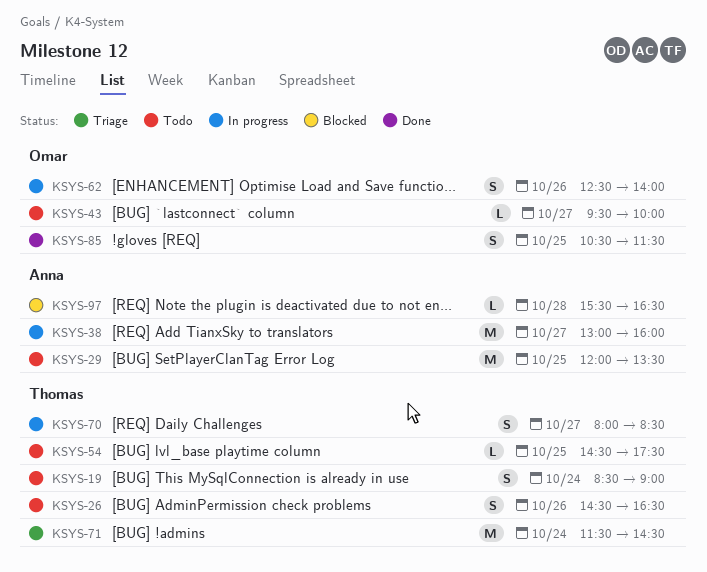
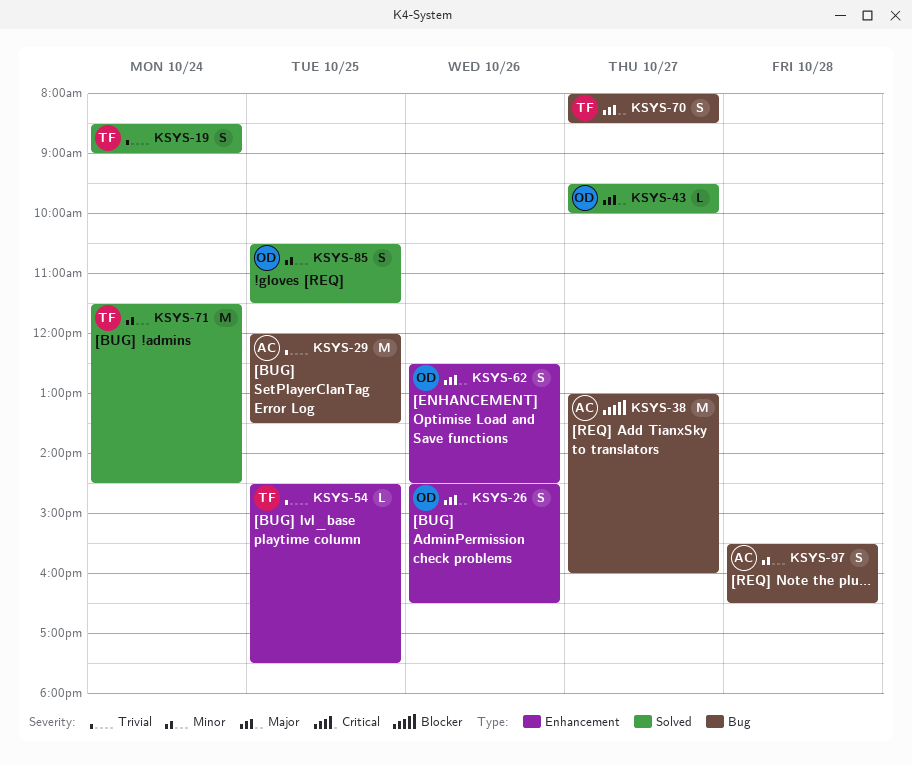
KSYS-26, owner: Thomas -> Omar
KSYS-62, ends: 14:00 -> 14:30
KSYS-97, estimate: L -> S

